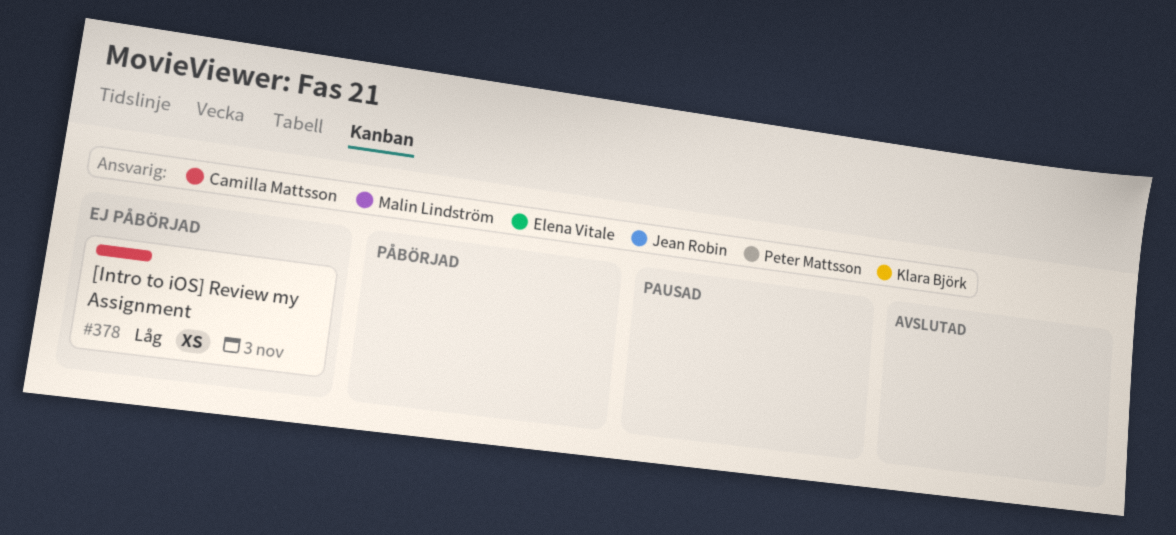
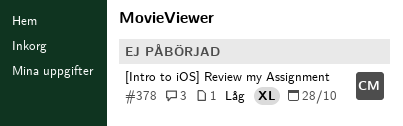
#378, estimate: XS -> XL
#378, due: Nov 3 -> Oct 28

